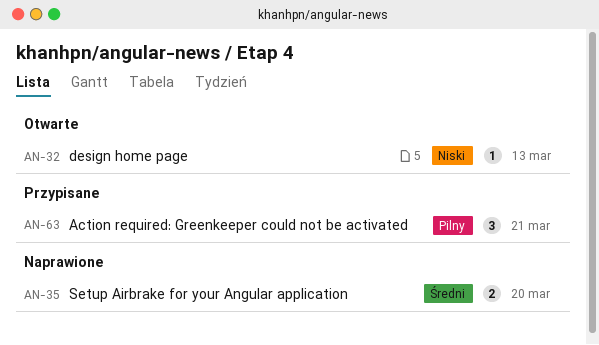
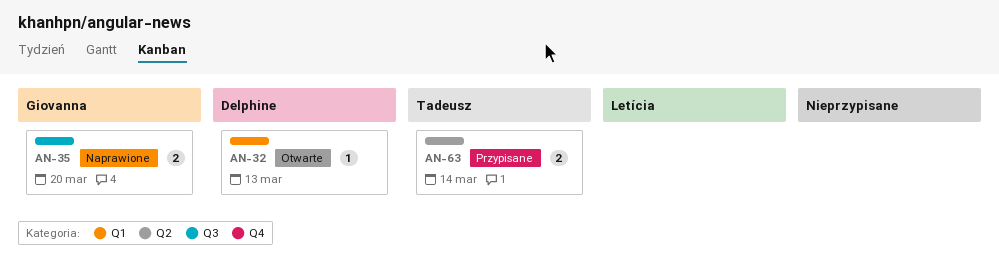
AN-63, estimate: 3 -> 2
AN-63, due: Mar 21 -> Mar 14

